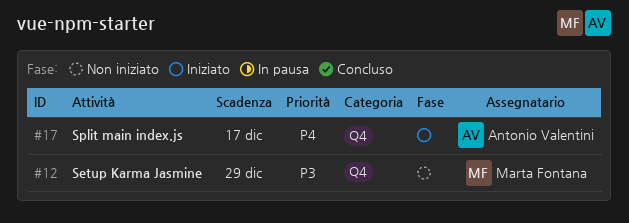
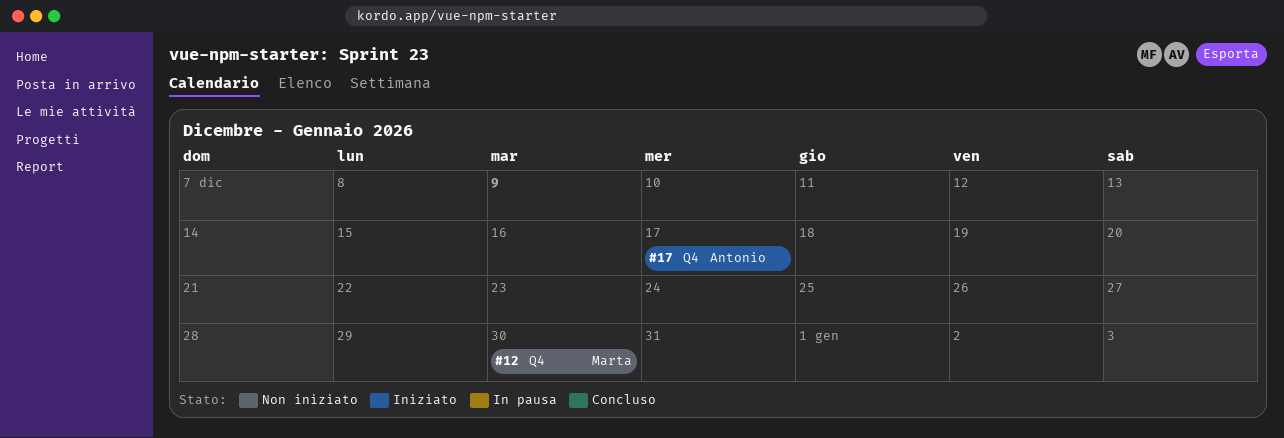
#12, due: Dec 29 -> Dec 30

